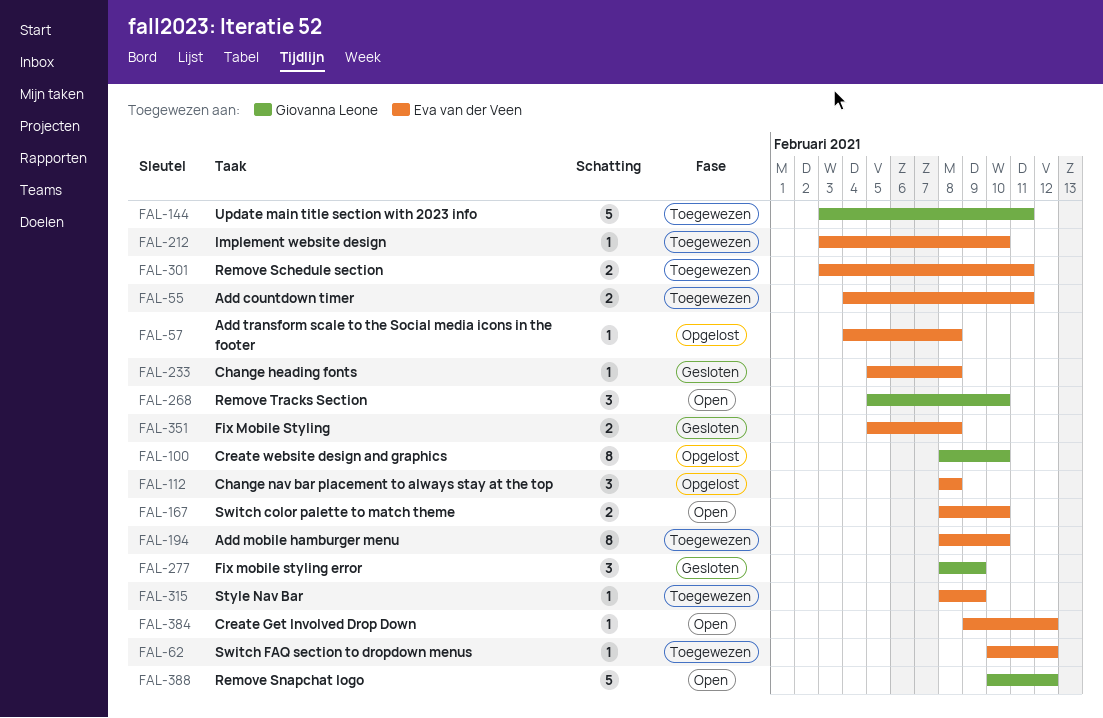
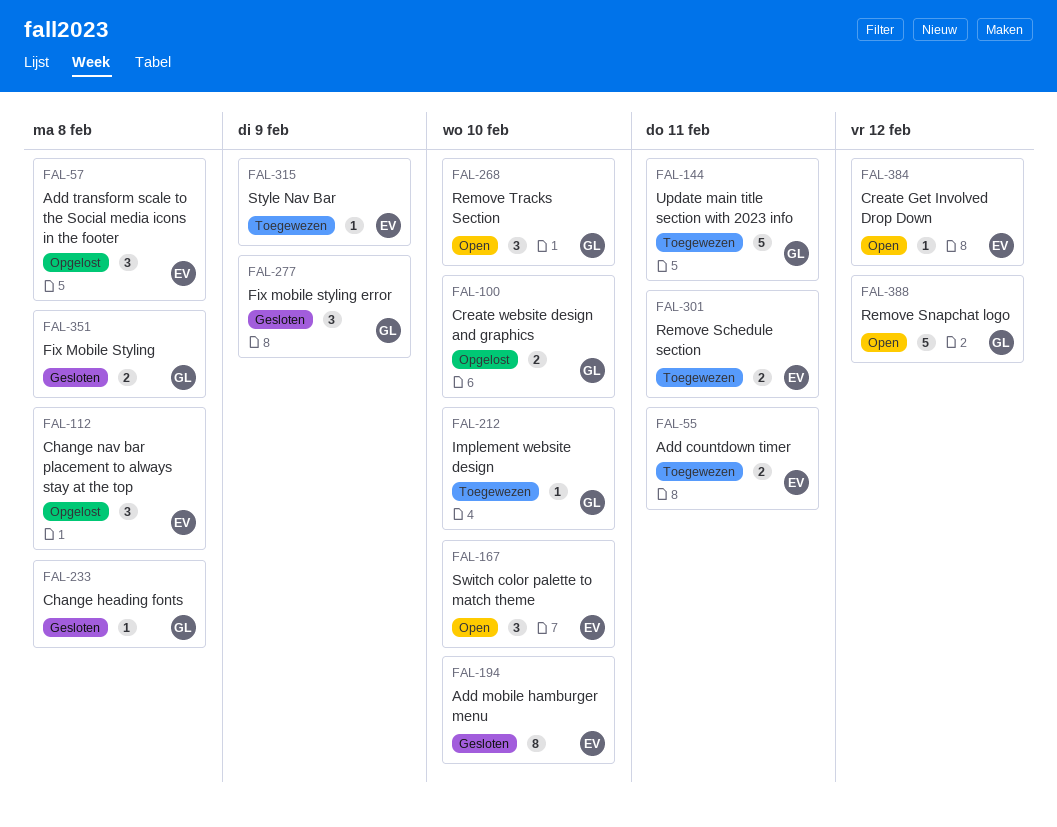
FAL-57, estimate: 1 -> 3
FAL-62: present -> none
FAL-100, estimate: 8 -> 2
FAL-167, estimate: 2 -> 3
FAL-194, status: Toegewezen -> Gesloten
FAL-212, owner: Eva van der Veen -> Giovanna Leone
FAL-233, owner: Eva van der Veen -> Giovanna Leone
FAL-351, owner: Eva van der Veen -> Giovanna Leone

